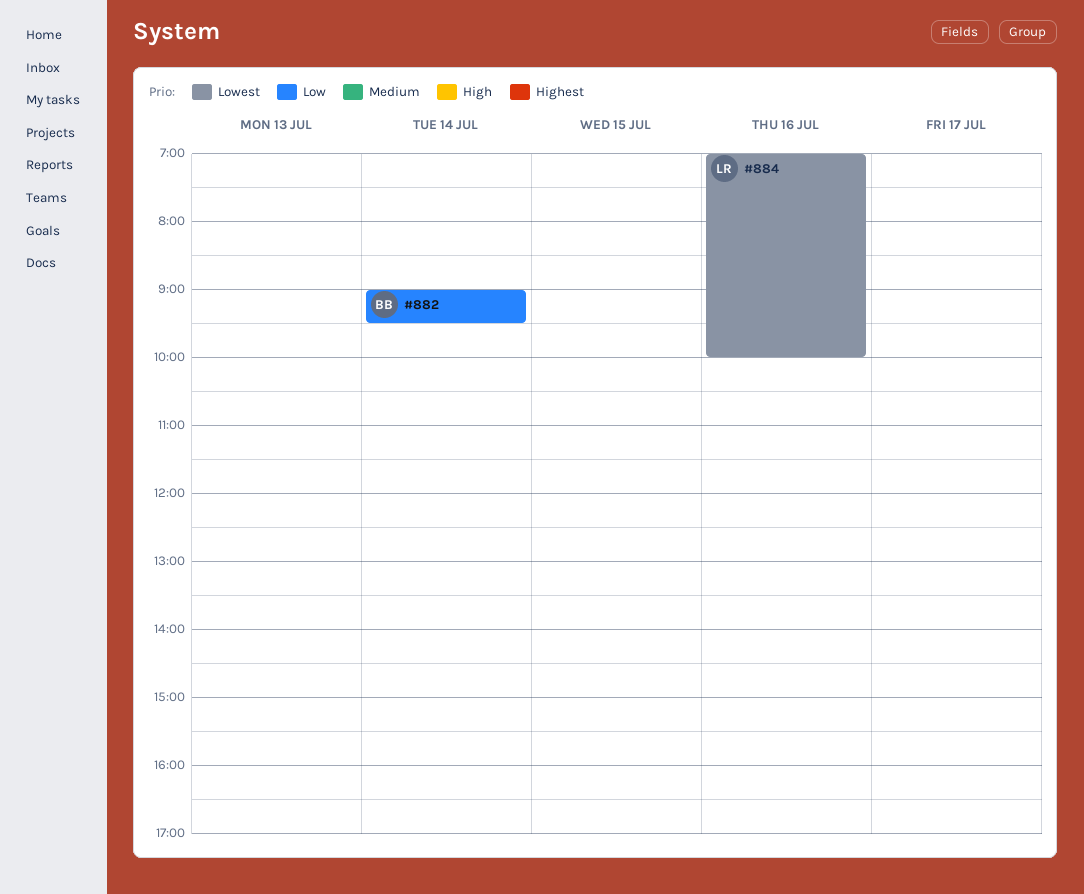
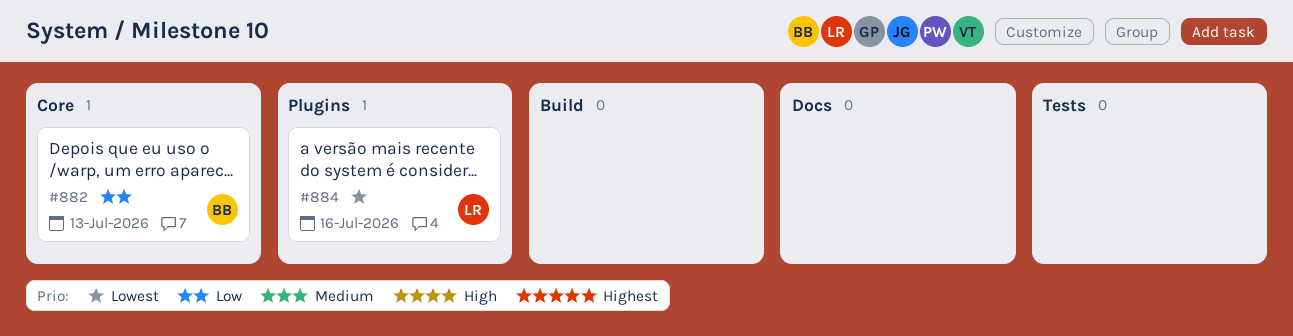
#882, day: Jul 14 -> Jul 13

